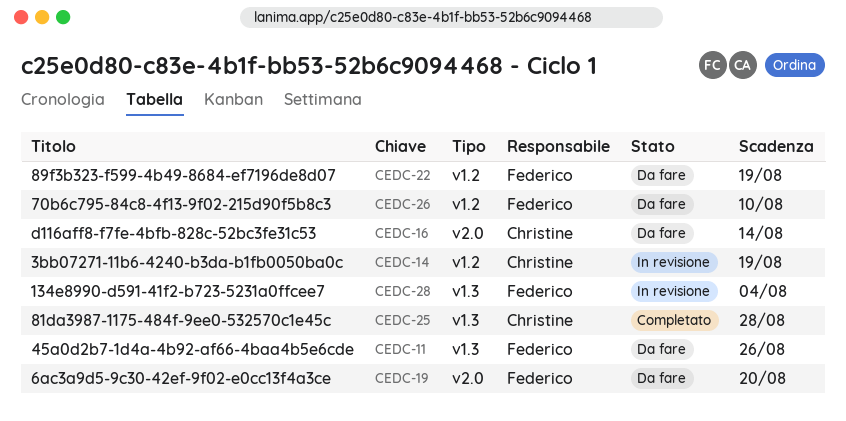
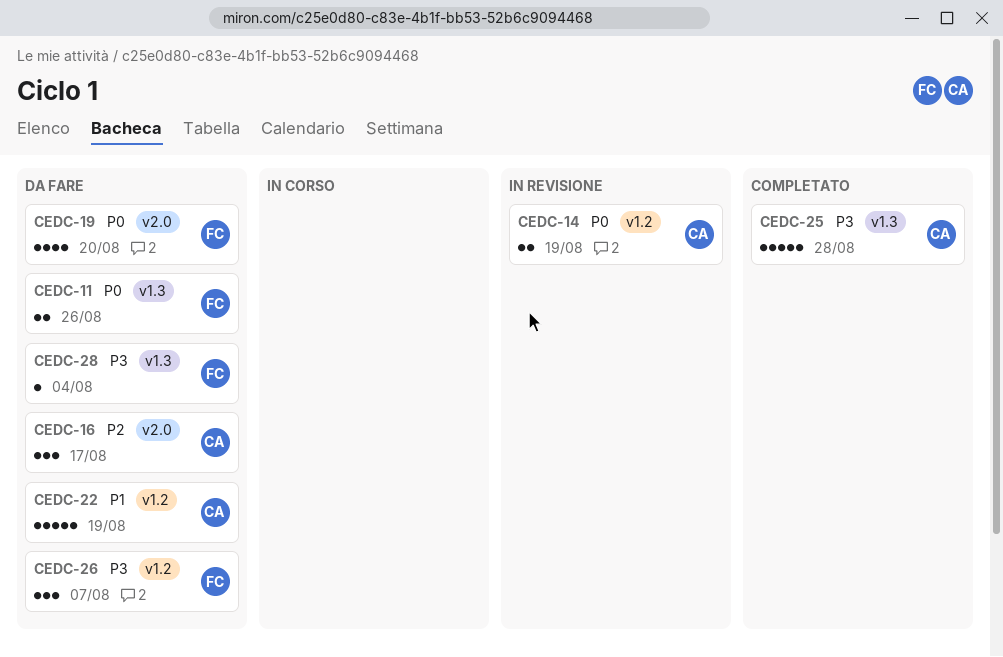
CEDC-16, due: Aug 14 -> Aug 17
CEDC-22, owner: Federico -> Christine
CEDC-26, due: Aug 10 -> Aug 7
CEDC-28, status: In revisione -> Da fare

